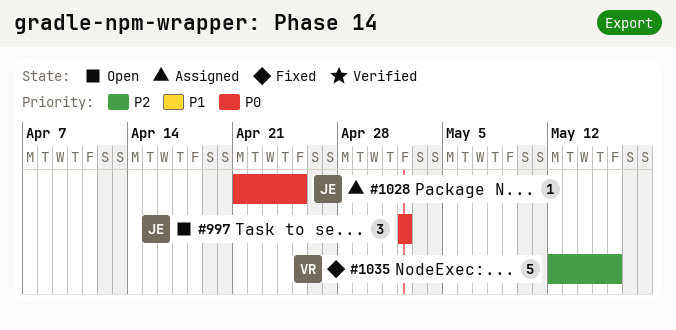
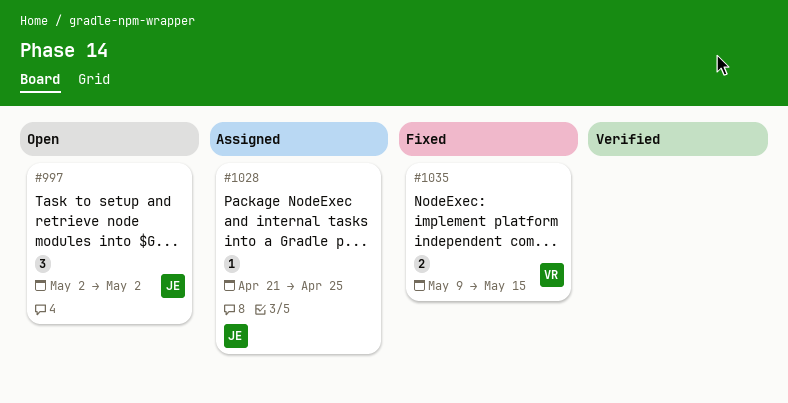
#1035, estimate: 5 -> 2
#1035, start: May 12 -> May 9
#1035, due: May 16 -> May 15

